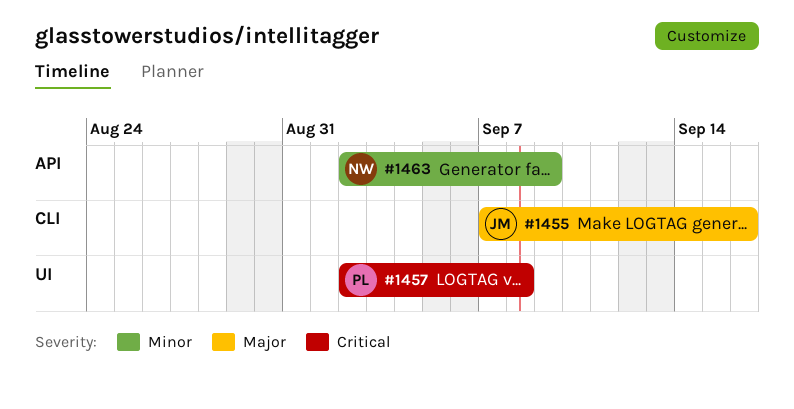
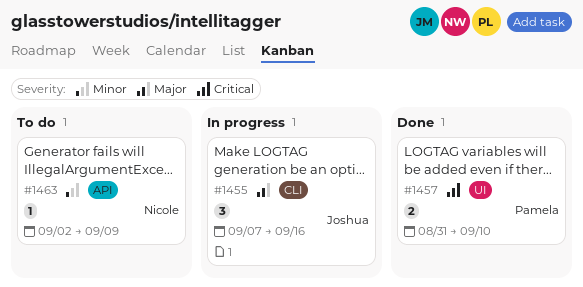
#1457, start: Sep 2 -> Aug 31
#1457, due: Sep 8 -> Sep 10

